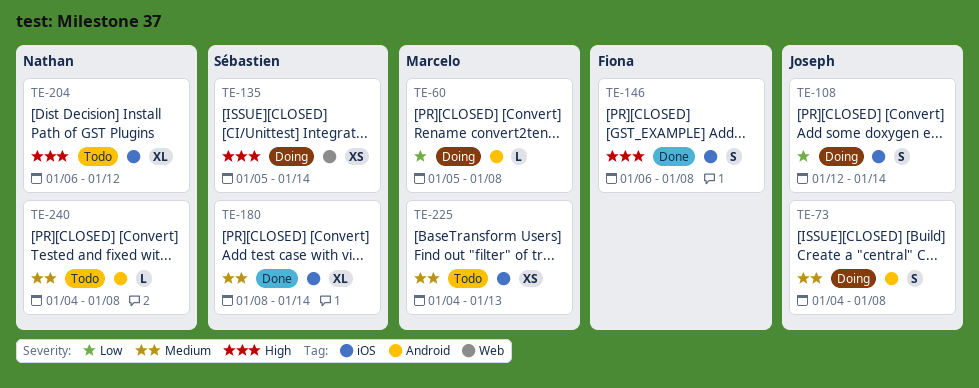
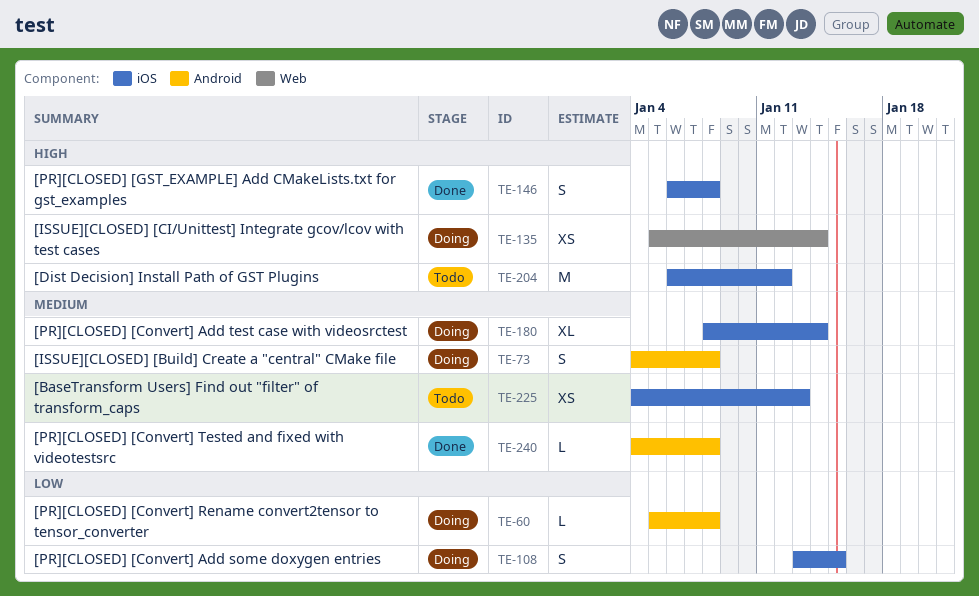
TE-108, start: Jan 12 -> Jan 13
TE-108, due: Jan 14 -> Jan 15
TE-180, status: Done -> Doing
TE-204, estimate: XL -> M
TE-240, status: Todo -> Done

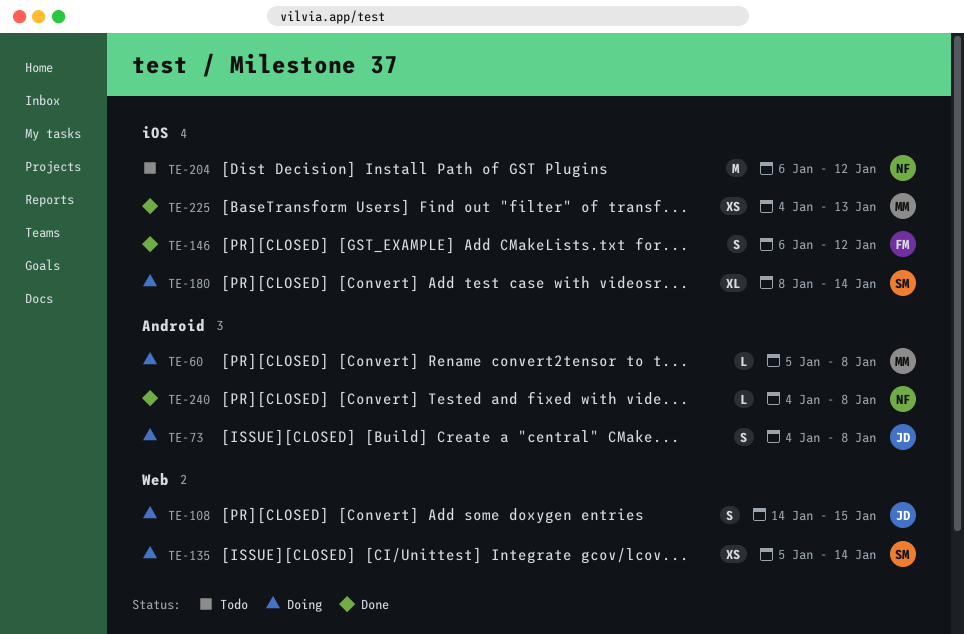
TE-108, label: iOS -> Web
TE-108, start: Jan 13 -> Jan 14
TE-146, due: Jan 8 -> Jan 12
TE-225, status: Todo -> Done

